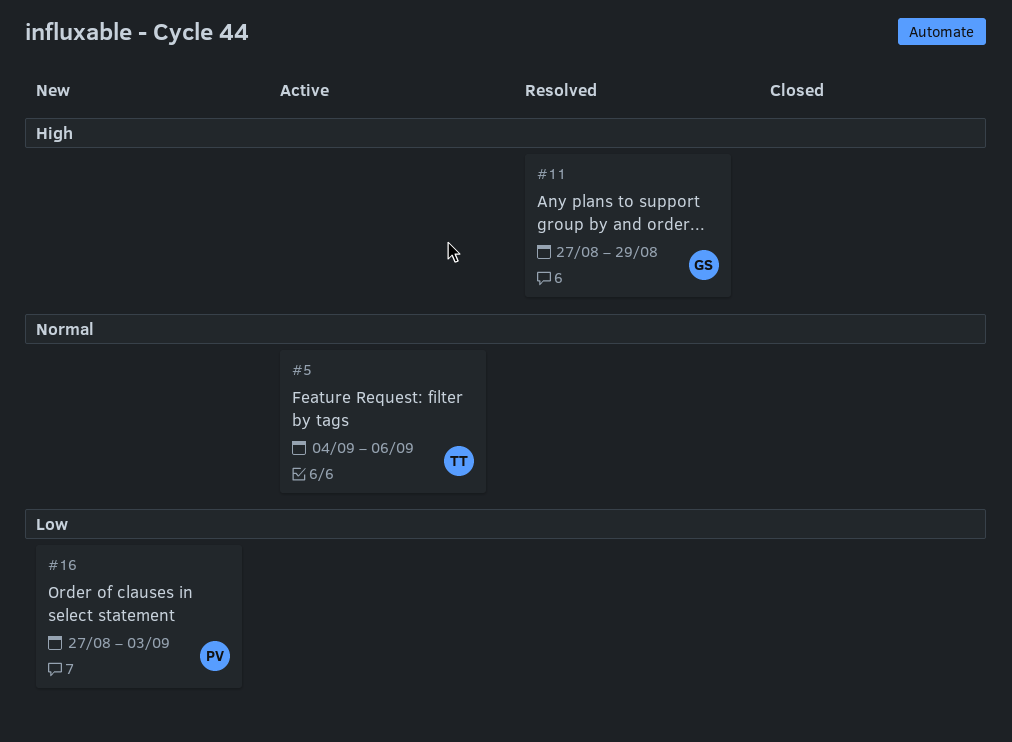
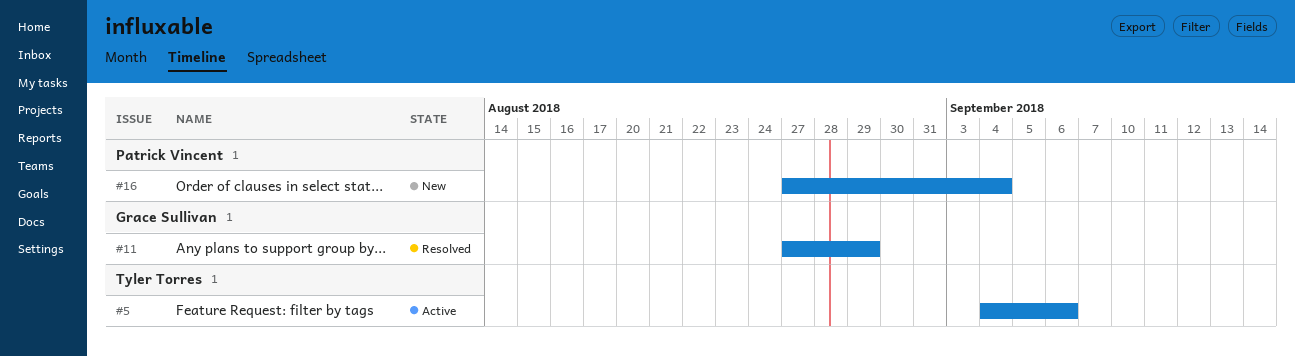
#16, due: Sep 3 -> Sep 4

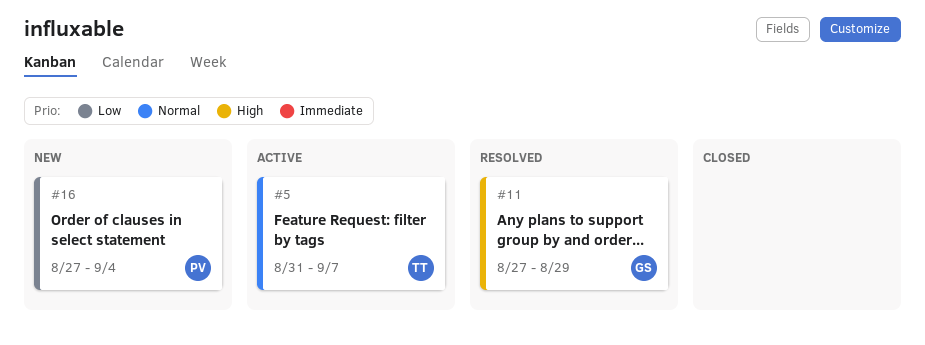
#5, start: Sep 4 -> Aug 31
#5, due: Sep 6 -> Sep 7

